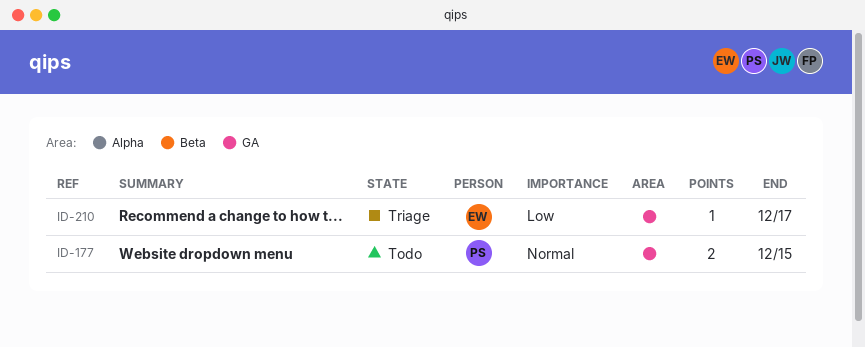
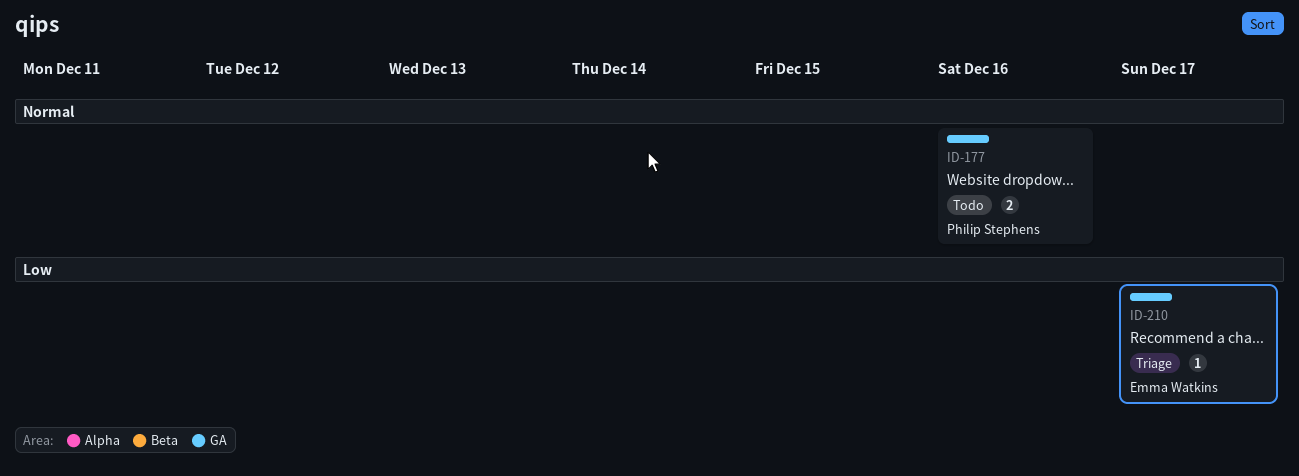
ID-177, due: Dec 15 -> Dec 16

